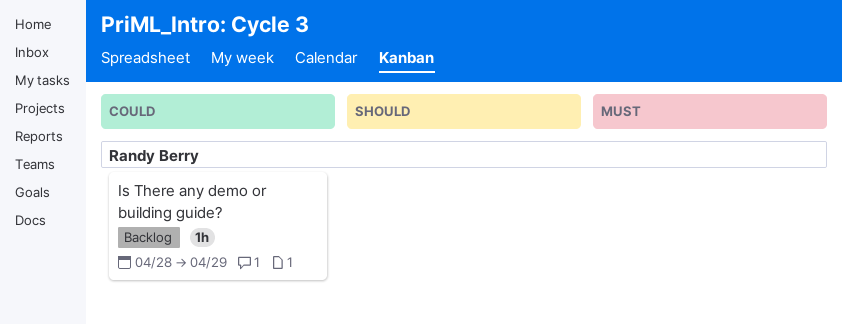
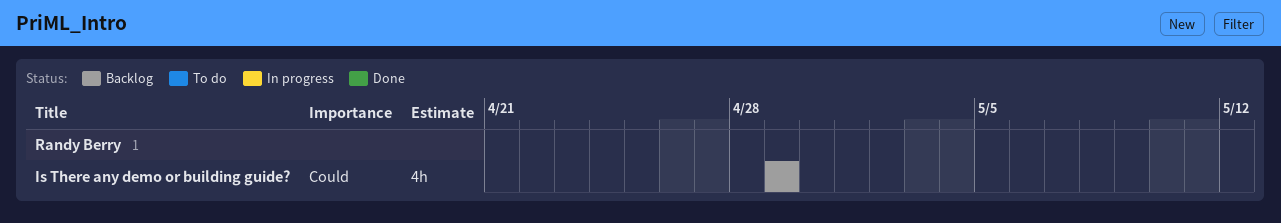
Is There any demo or building guide?, estimate: 1h -> 4h
Is There any demo or building guide?, start: Apr 28 -> Apr 29

